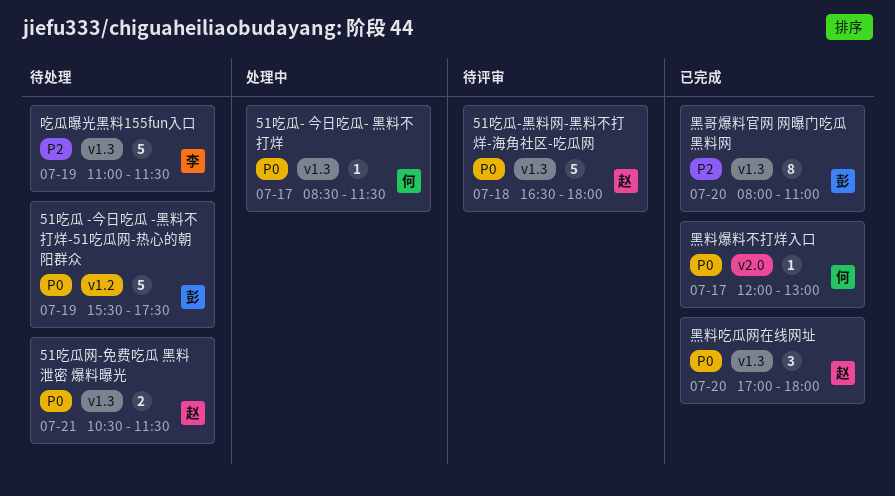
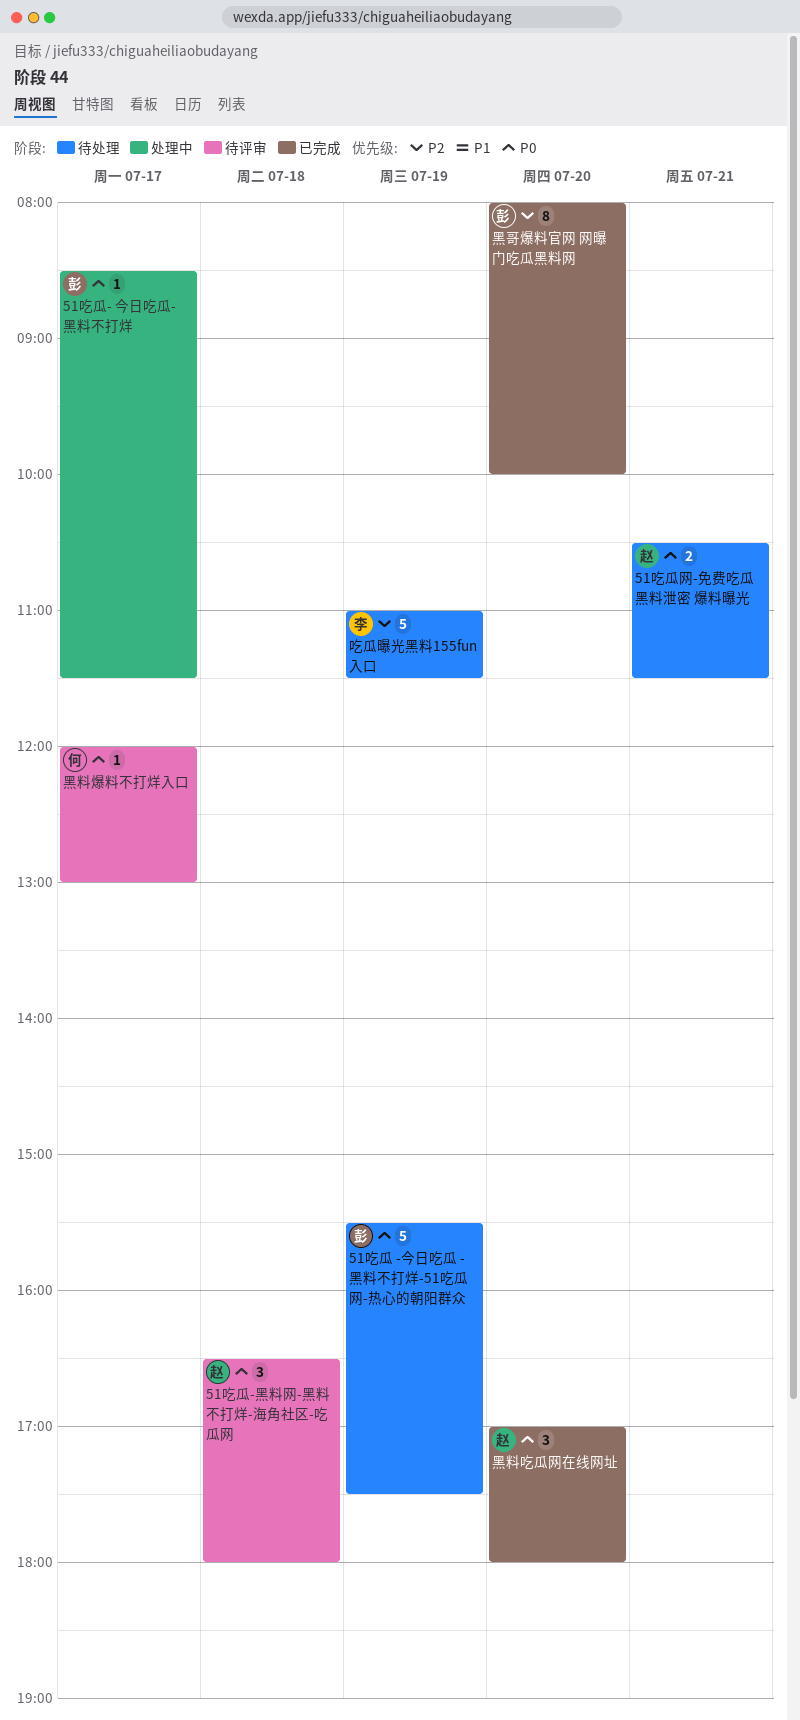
51吃瓜- 今日吃瓜- 黑料不打烊, owner: 何 -> 彭
51吃瓜-黑料网-黑料不打烊-海角社区-吃瓜网, estimate: 5 -> 3
黑哥爆料官网 网曝门吃瓜黑料网, ends: 11:00 -> 10:00
黑料爆料不打烊入口, status: 已完成 -> 待评审

